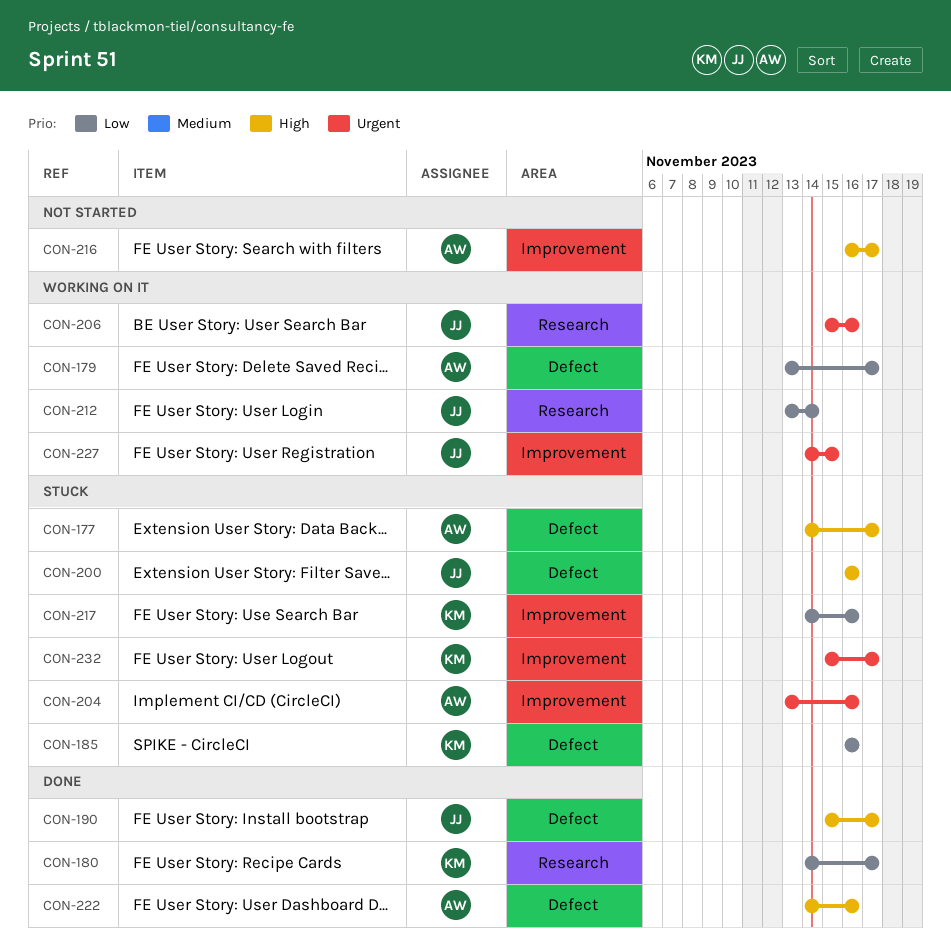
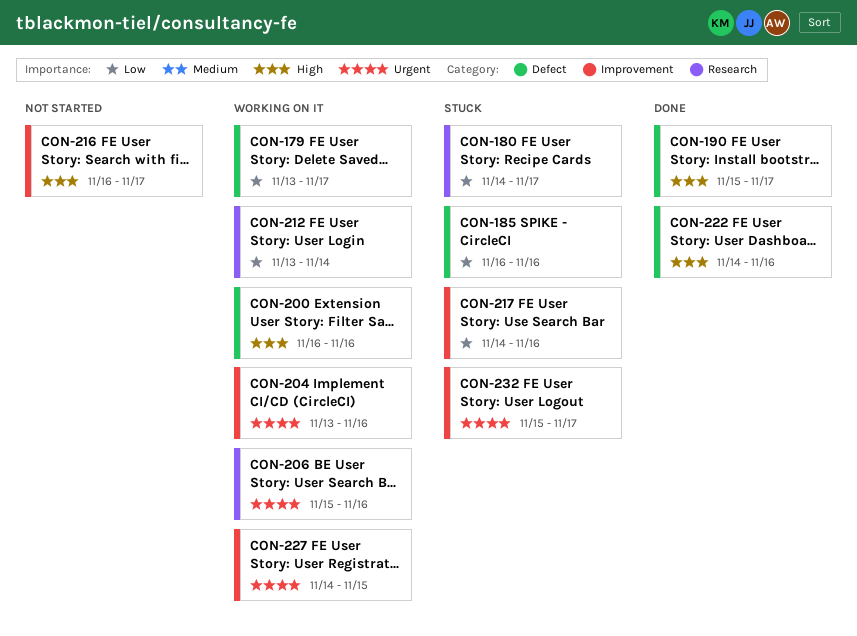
CON-177: present -> none
CON-180, status: Done -> Stuck
CON-200, status: Stuck -> Working on it
CON-204, status: Stuck -> Working on it

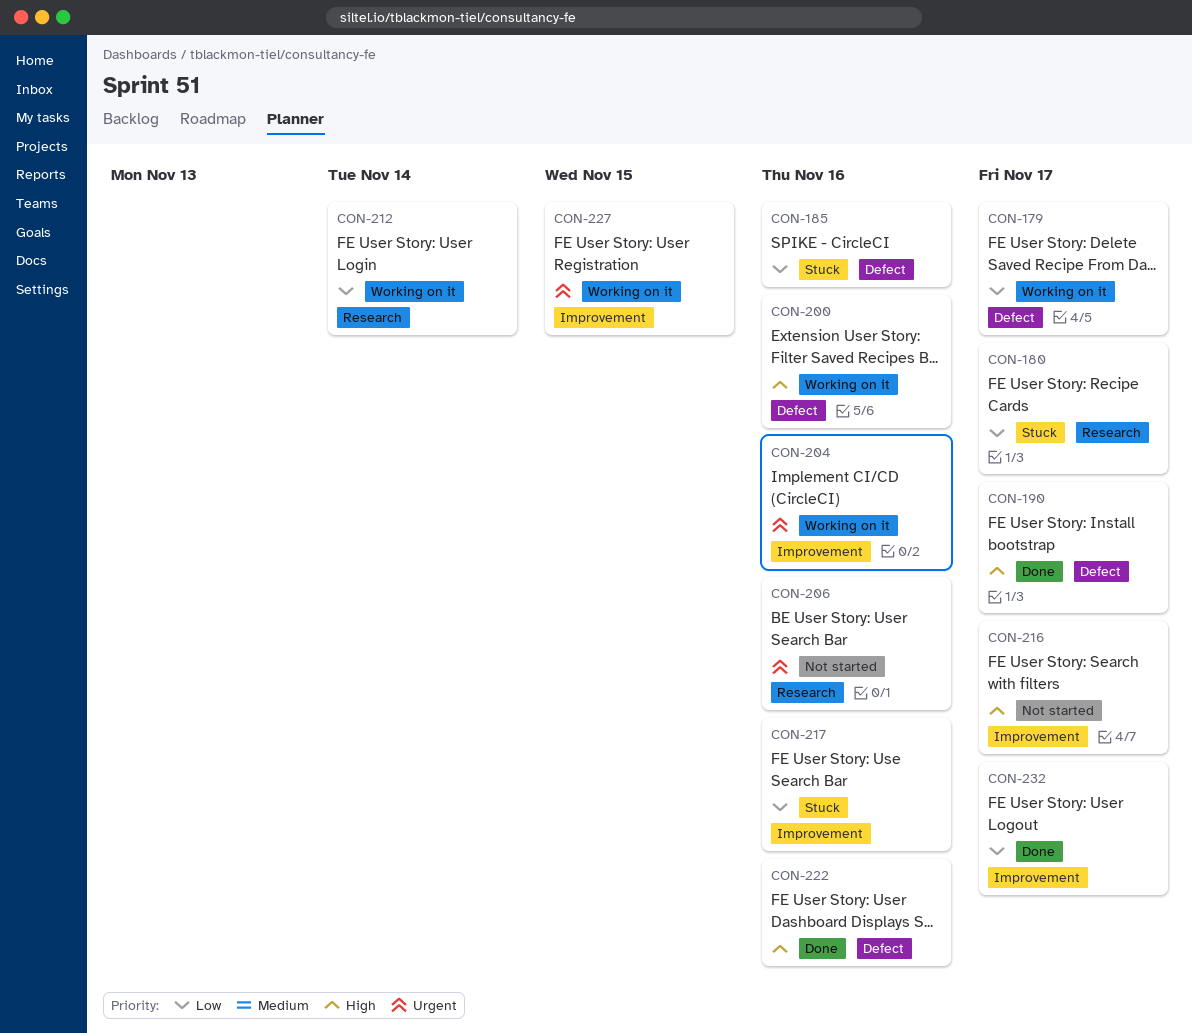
CON-206, status: Working on it -> Not started
CON-232, status: Stuck -> Done
CON-232, priority: Urgent -> Low

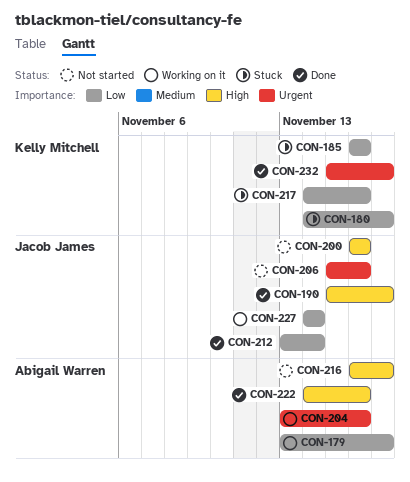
CON-200, status: Working on it -> Not started
CON-212, status: Working on it -> Done
CON-227, priority: Urgent -> Low
CON-227, due: Nov 15 -> Nov 14
CON-232, priority: Low -> Urgent

